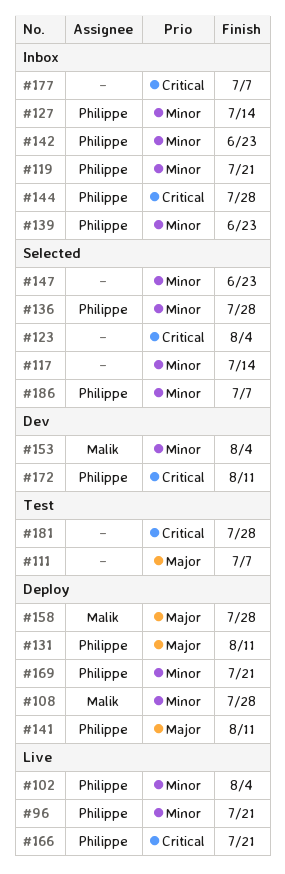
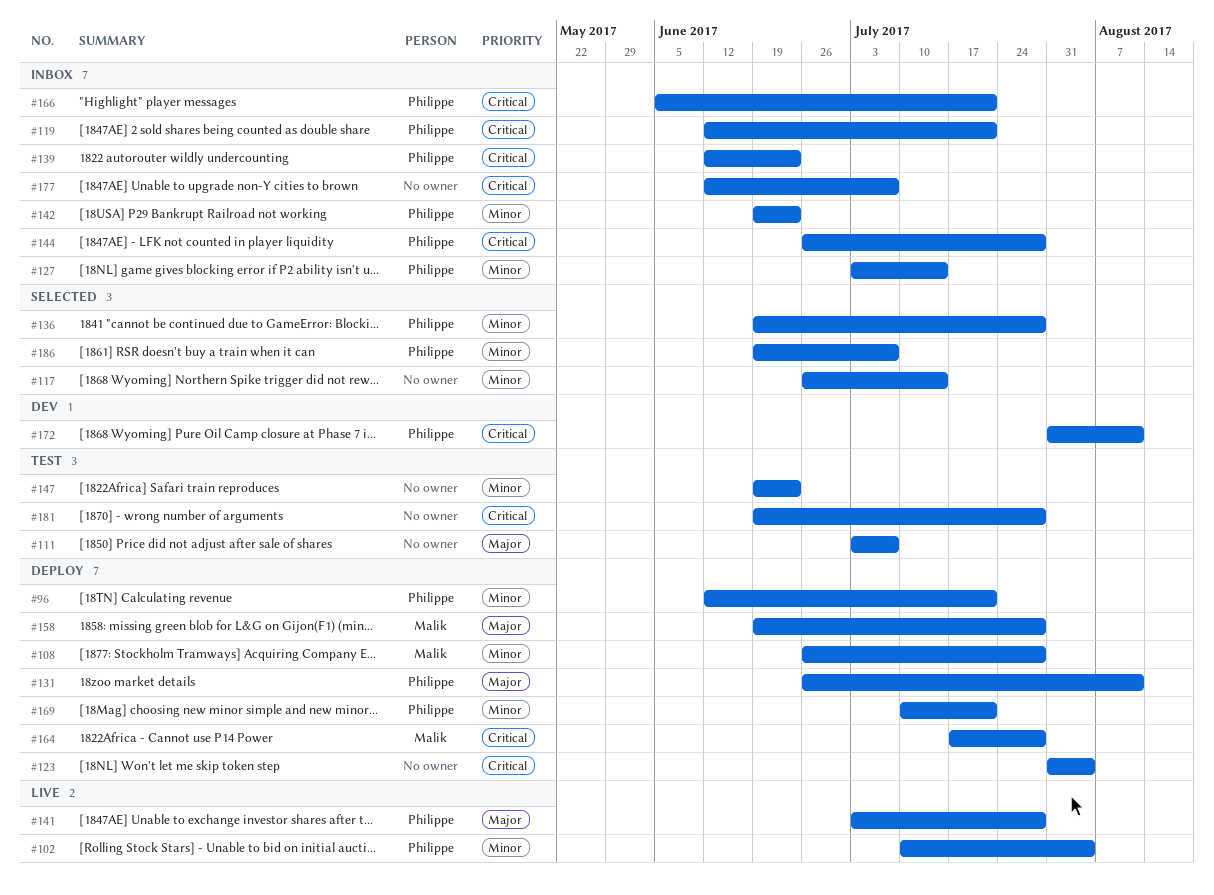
#96, status: Live -> Deploy
#119, priority: Minor -> Critical
#123, status: Selected -> Deploy
#139, priority: Minor -> Critical
#141, status: Deploy -> Live
#141, due: Aug 11 -> Jul 28
#147, status: Selected -> Test
#153: present -> none
#164: none -> present
#166, status: Live -> Inbox

